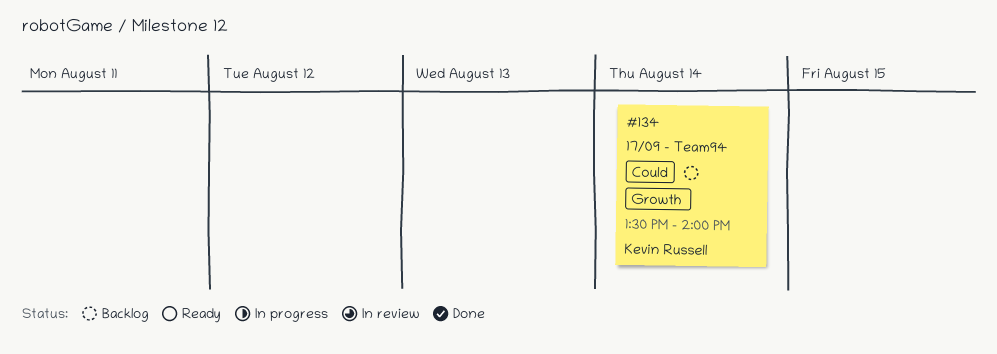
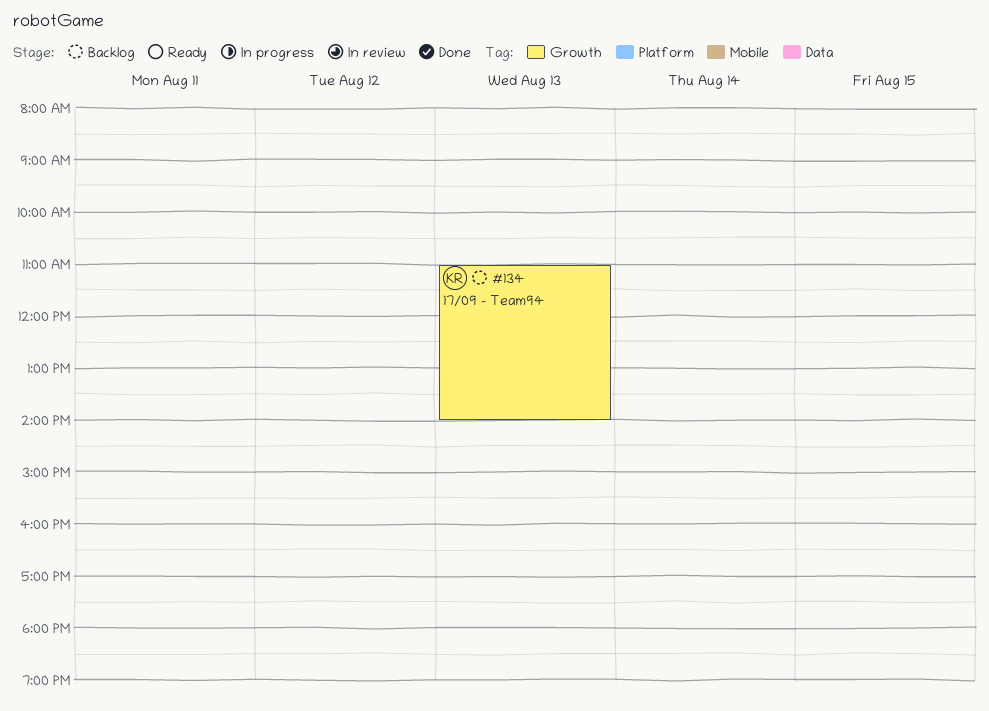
#134, day: Aug 14 -> Aug 13
#134, begins: 13:30 -> 11:00

